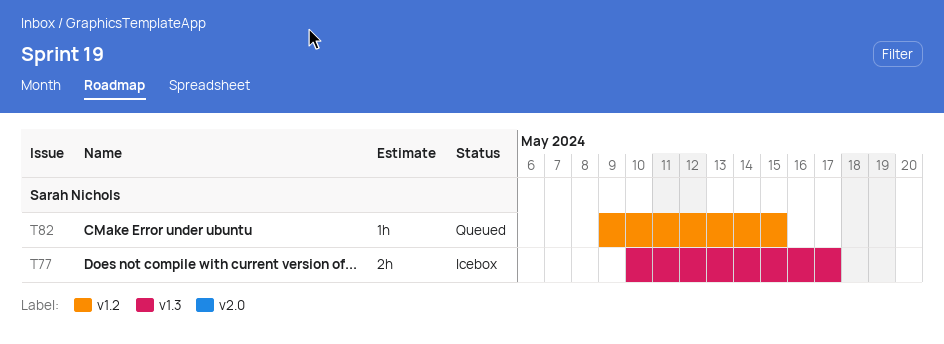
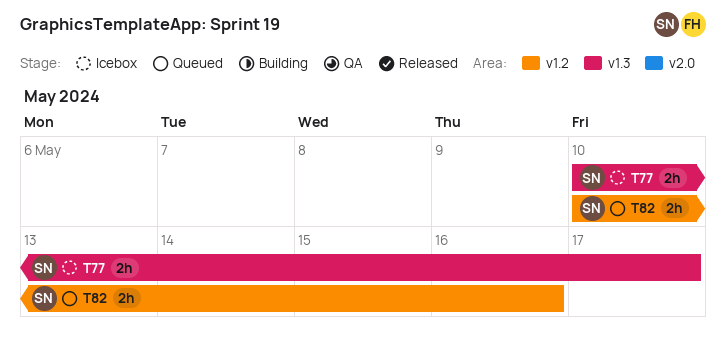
T82, estimate: 1h -> 2h
T82, start: May 9 -> May 10
T82, due: May 15 -> May 16

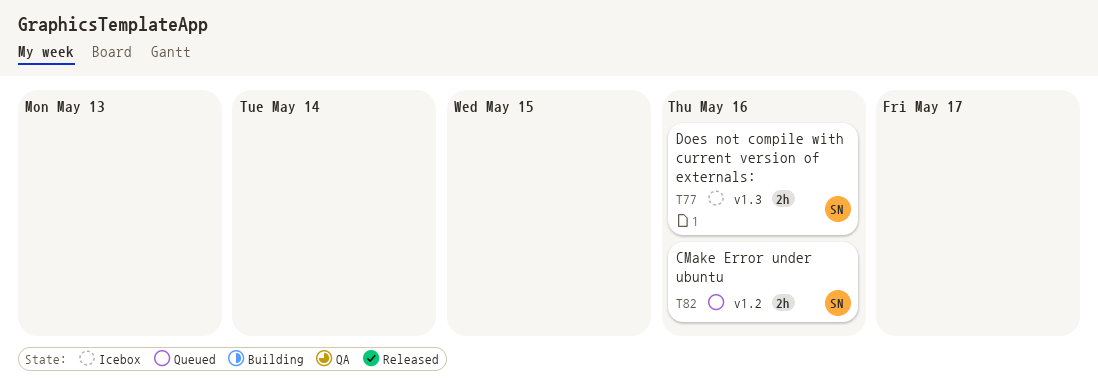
T77, due: May 17 -> May 16

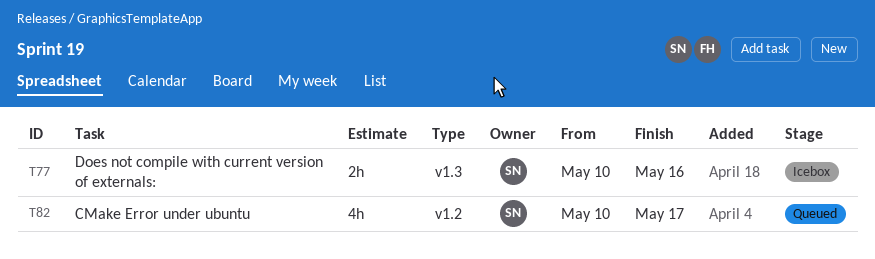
T82, estimate: 2h -> 4h
T82, due: May 16 -> May 17

